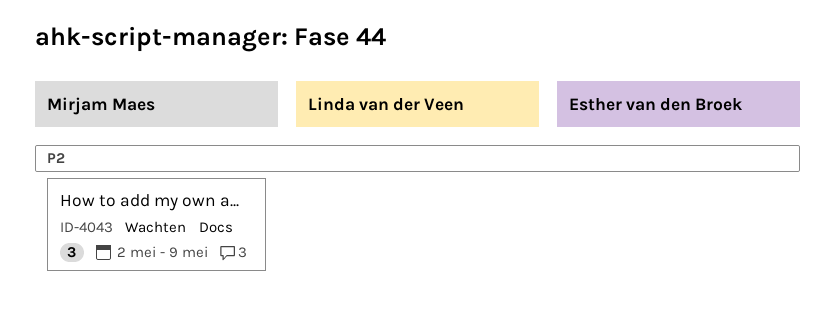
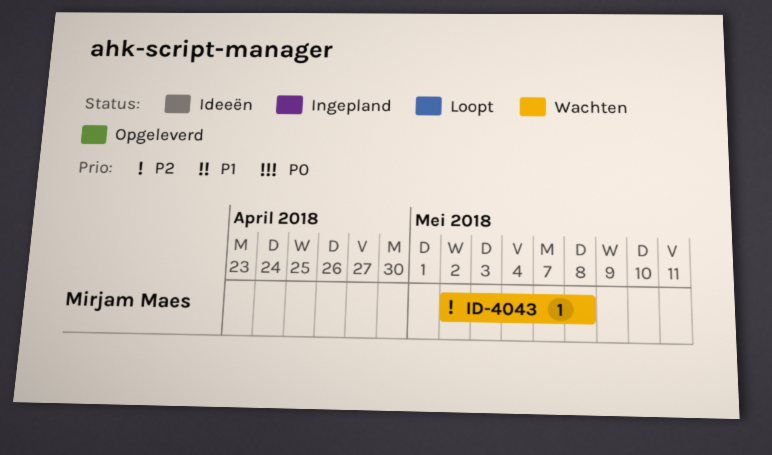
ID-4043, estimate: 3 -> 1
ID-4043, due: May 9 -> May 8

